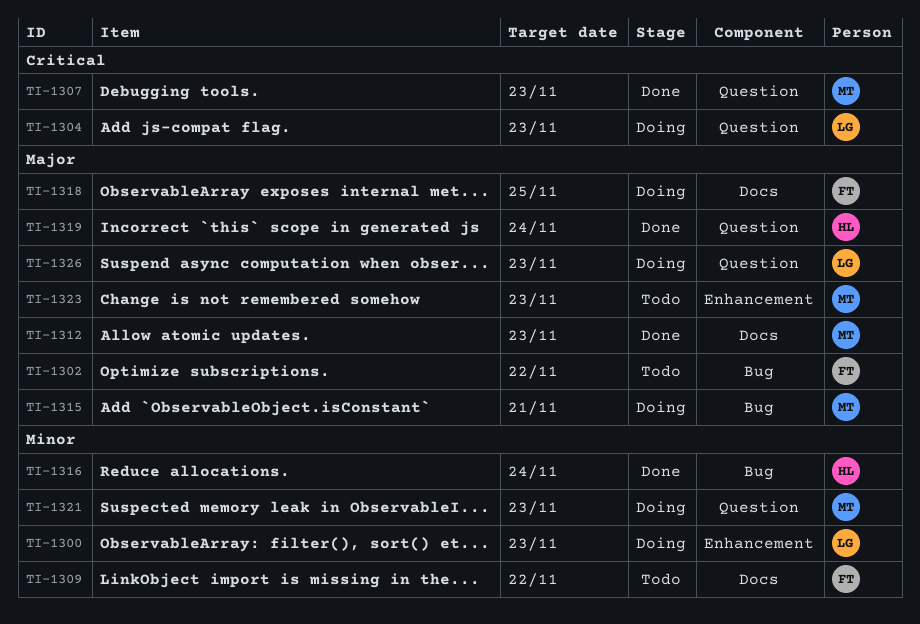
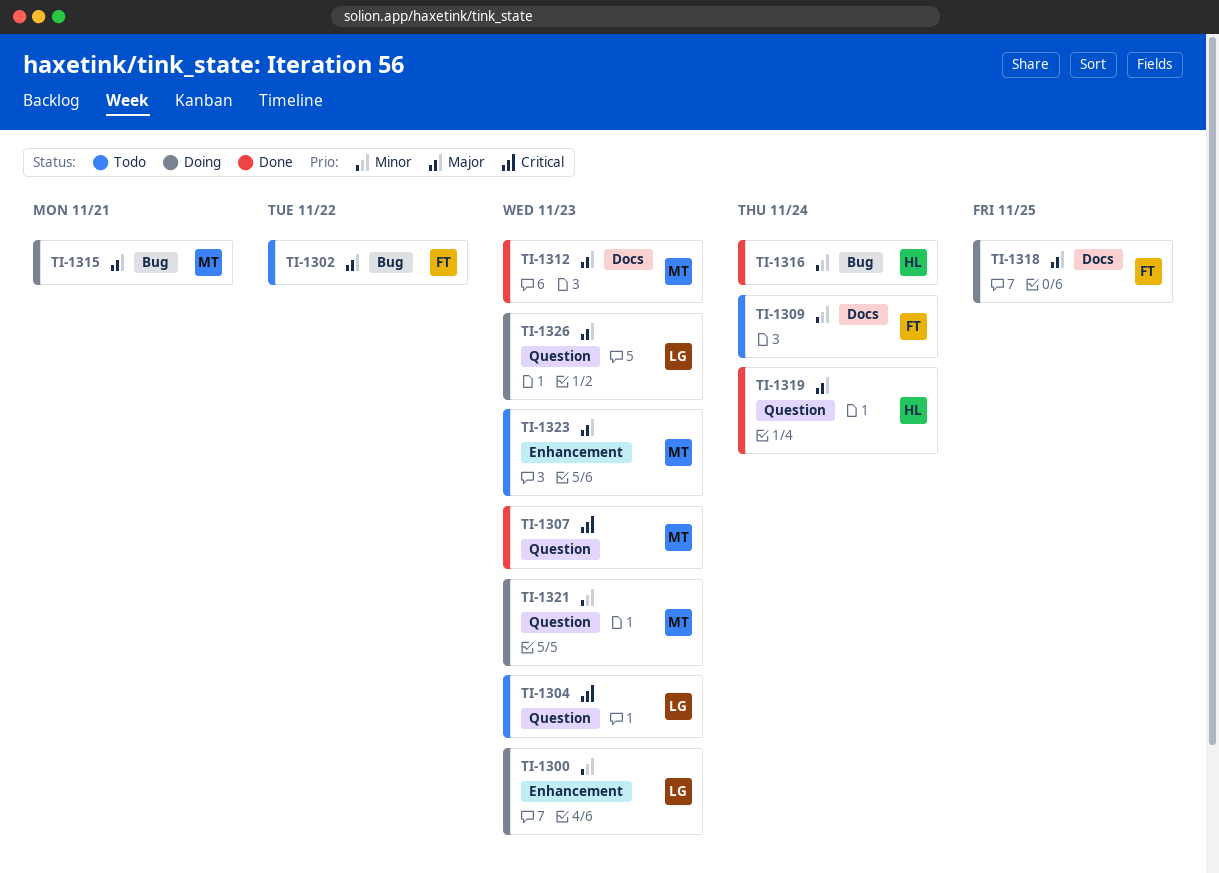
TI-1304, status: Doing -> Todo
TI-1309, due: Nov 22 -> Nov 24

